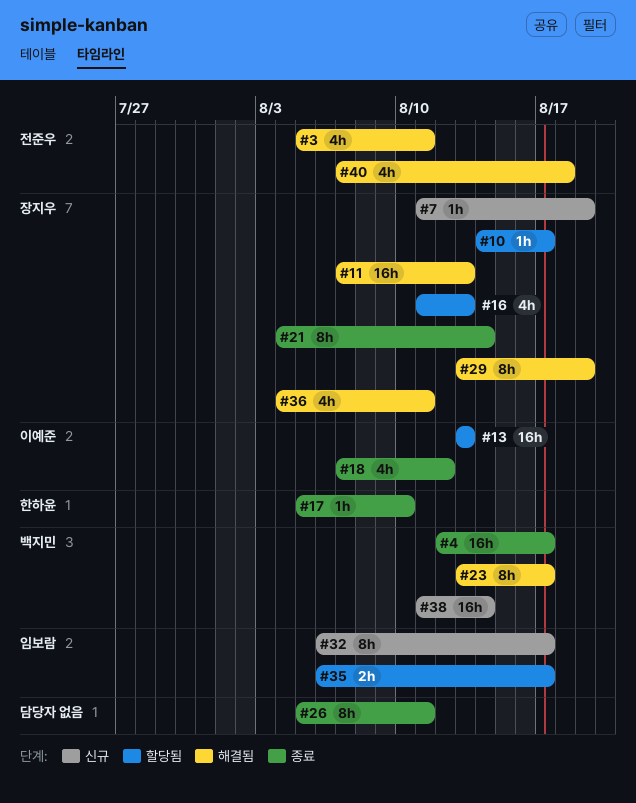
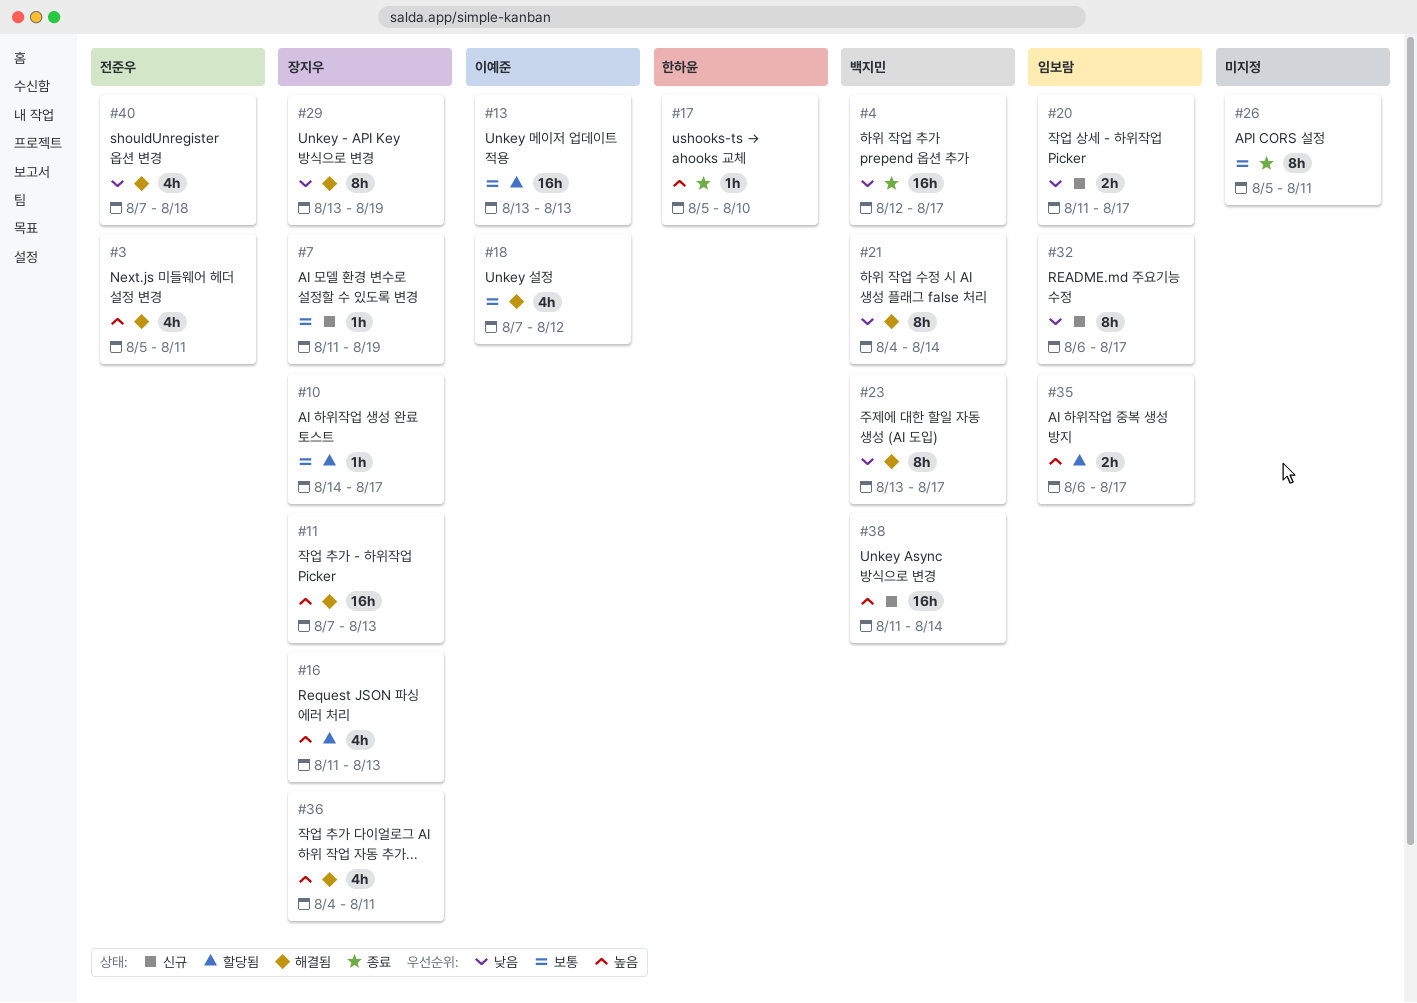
#18, status: 종료 -> 해결됨
#20: none -> present
#21, status: 종료 -> 해결됨
#21, owner: 장지우 -> 백지민

